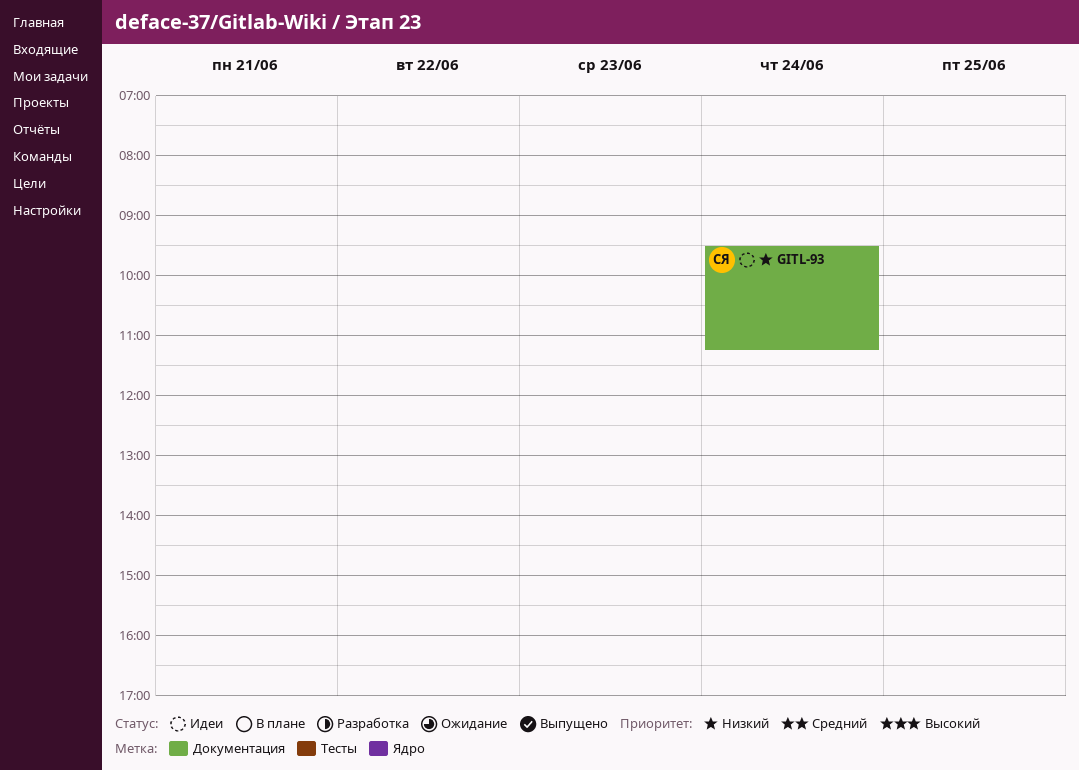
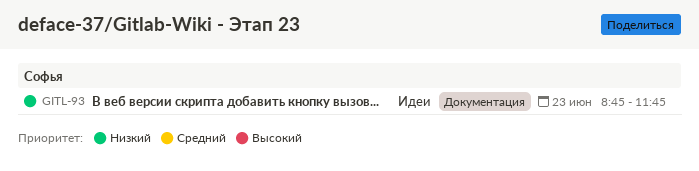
GITL-93, day: Jun 24 -> Jun 23
GITL-93, begins: 09:30 -> 08:45
GITL-93, ends: 11:15 -> 11:45

